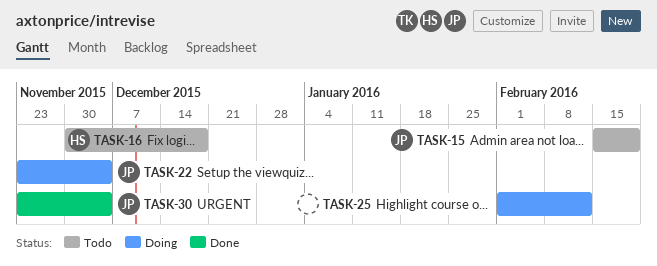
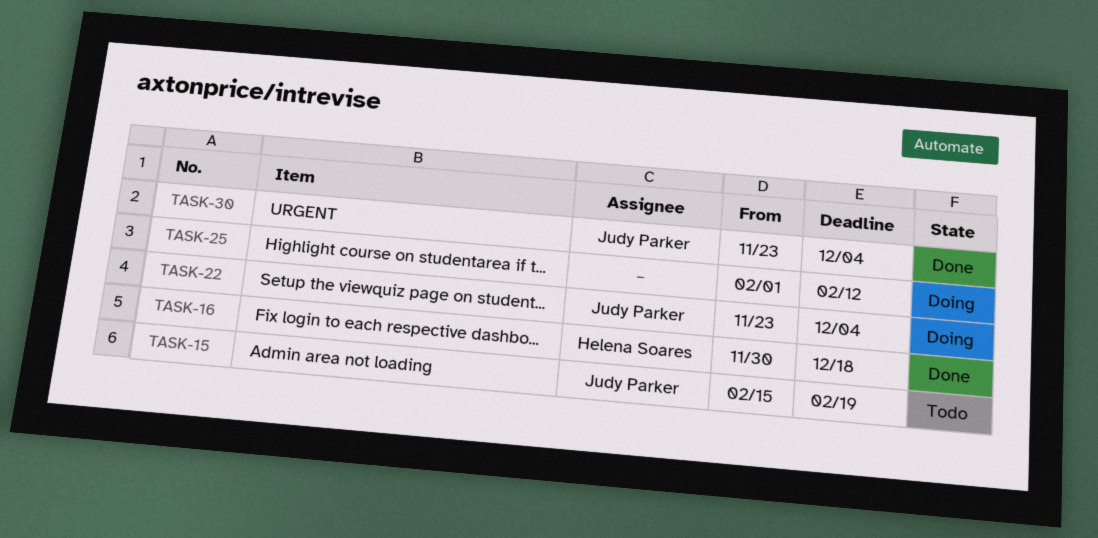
TASK-16, status: Todo -> Done

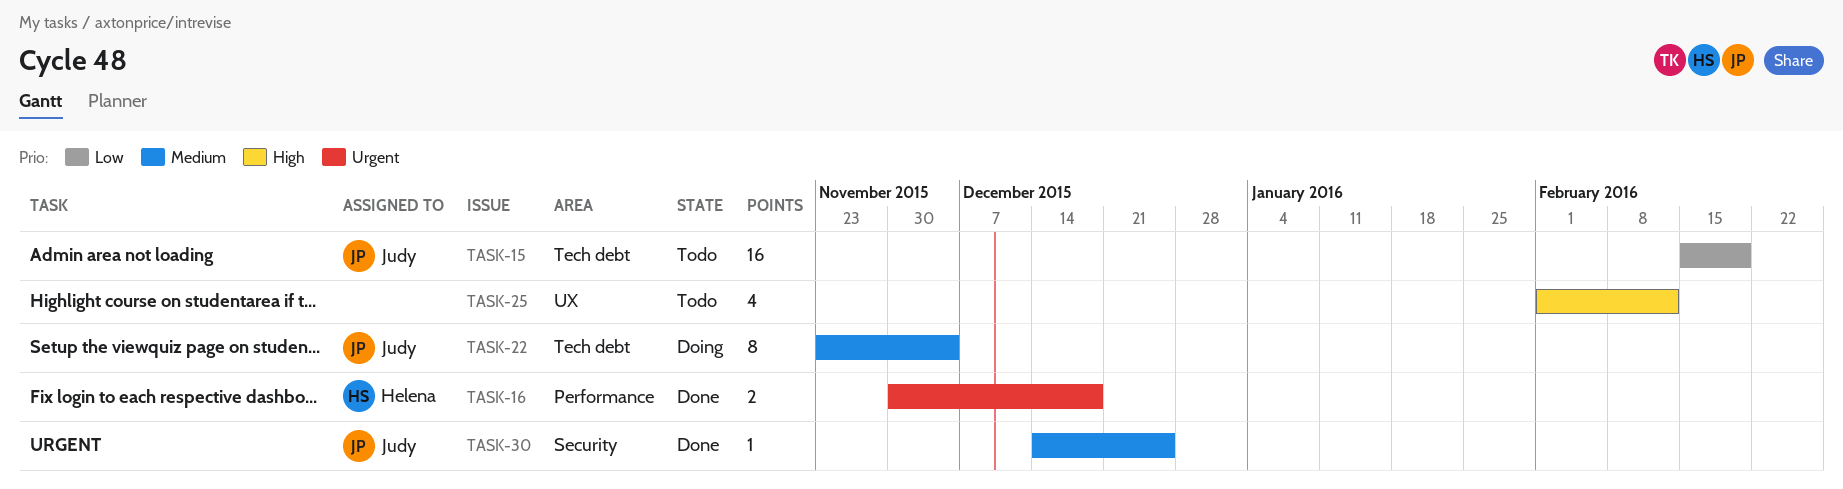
TASK-25, status: Doing -> Todo
TASK-30, start: Nov 23 -> Dec 14
TASK-30, due: Dec 4 -> Dec 25

